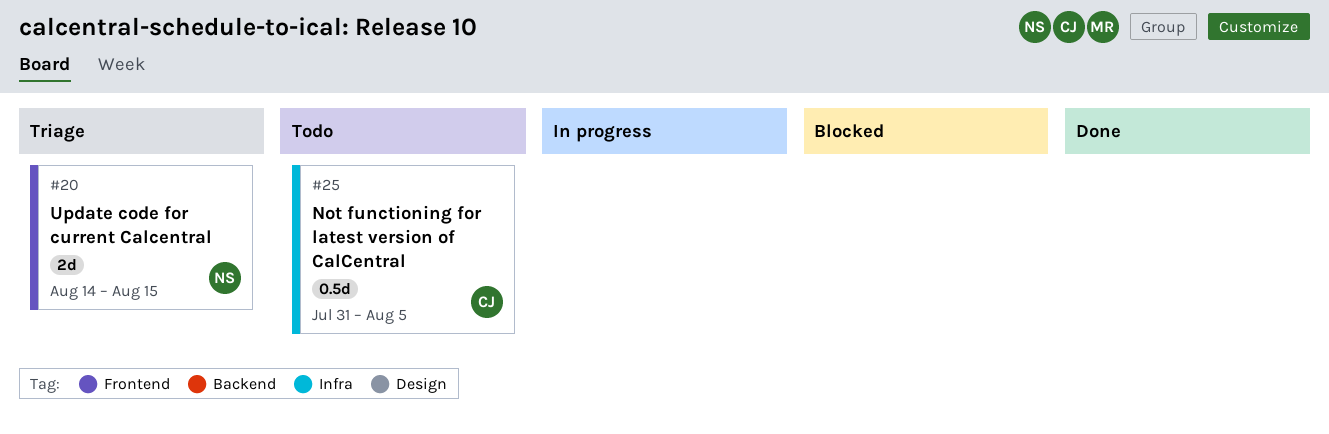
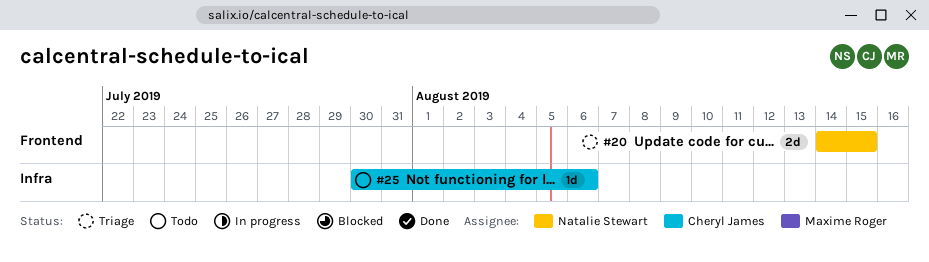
#25, estimate: 0.5d -> 1d
#25, start: Jul 31 -> Jul 30
#25, due: Aug 5 -> Aug 6

